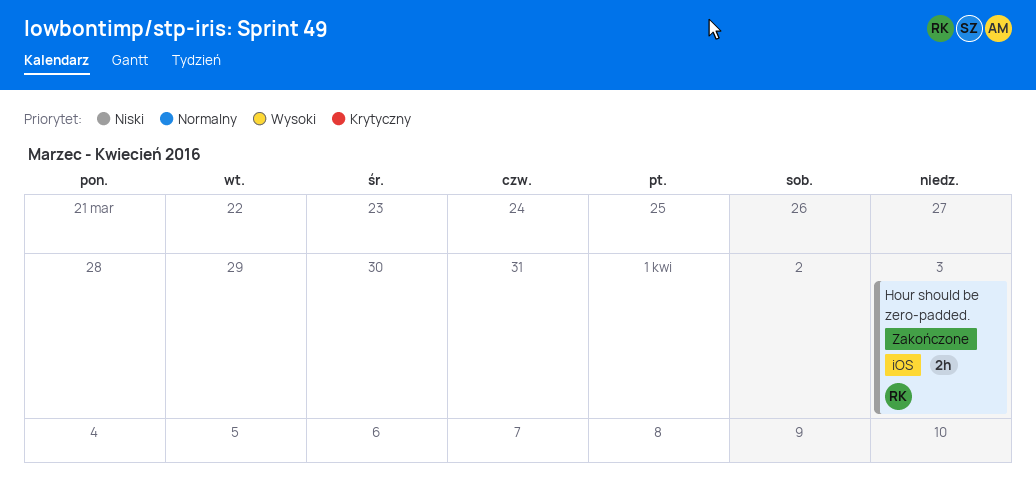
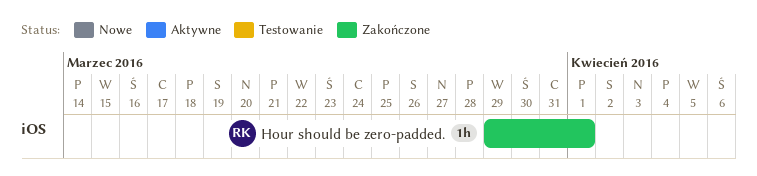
Hour should be zero-padded., estimate: 2h -> 1h
Hour should be zero-padded., due: Apr 3 -> Apr 1

